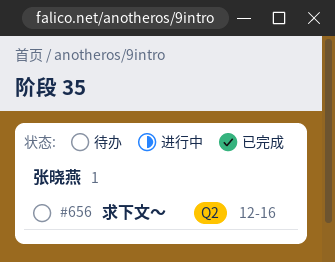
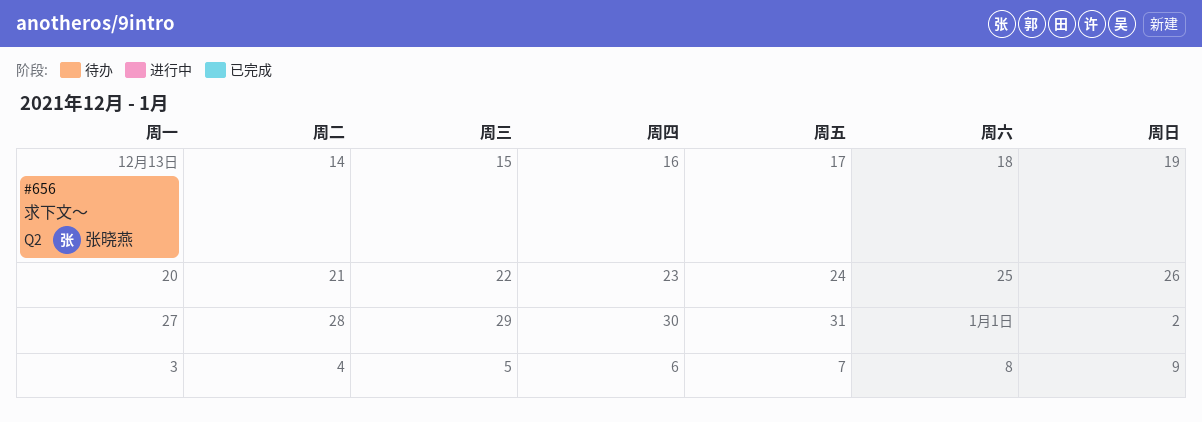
#656, due: Dec 16 -> Dec 13

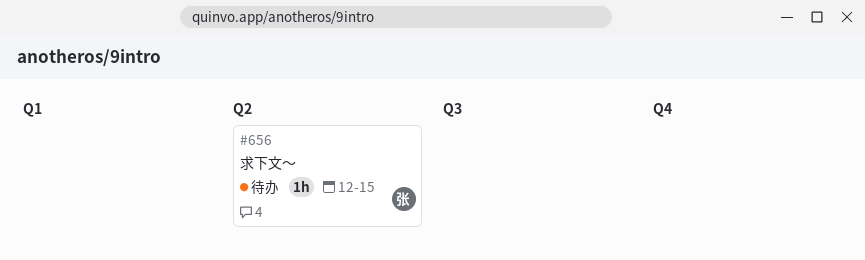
#656, due: Dec 13 -> Dec 15

